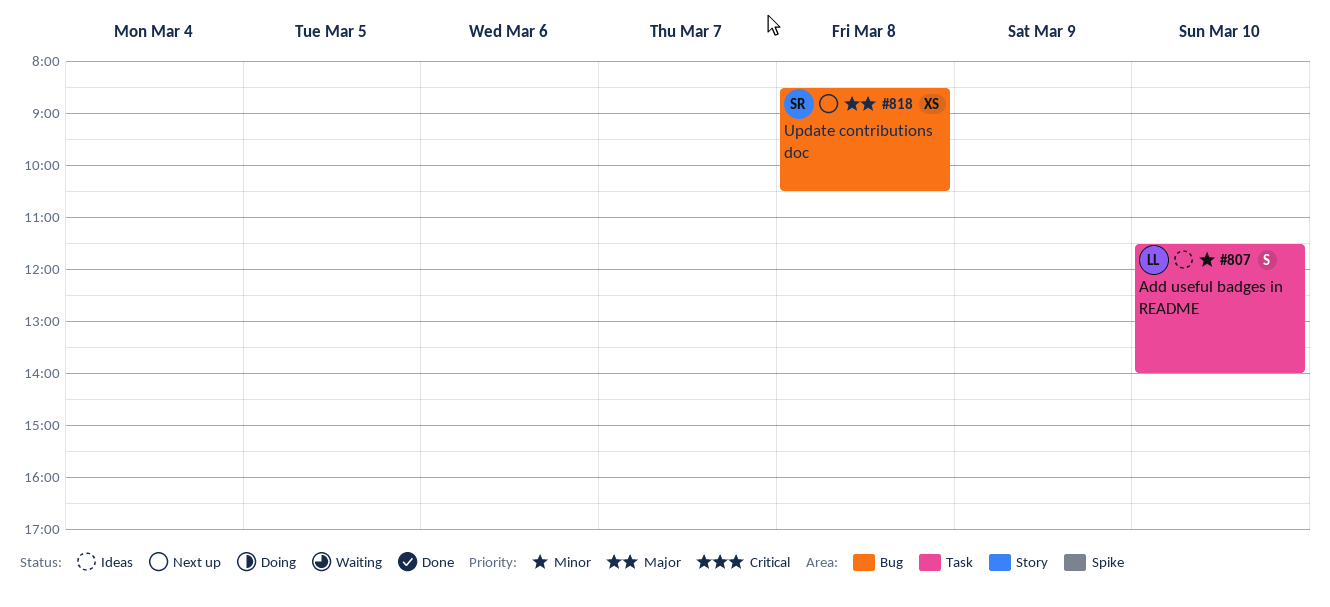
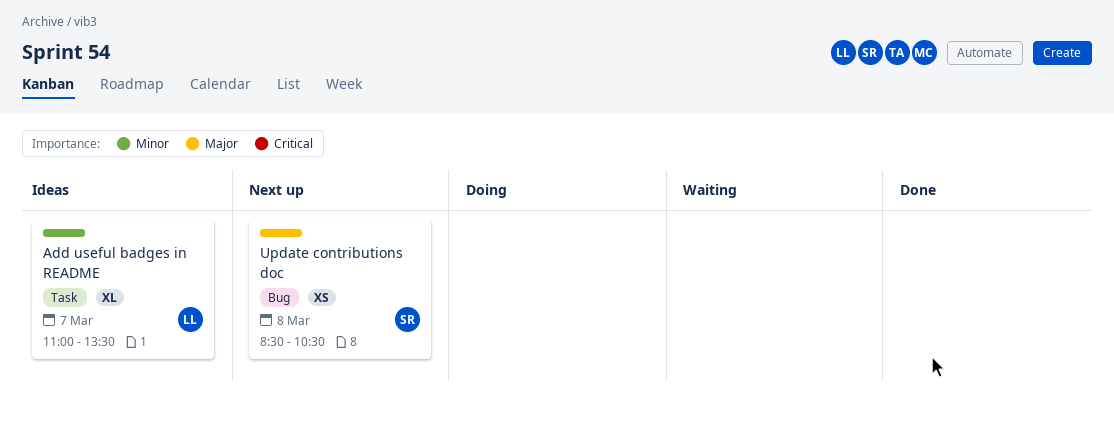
Add useful badges in README, estimate: S -> XL
Add useful badges in README, day: Mar 10 -> Mar 7
Add useful badges in README, begins: 11:30 -> 11:00
Add useful badges in README, ends: 14:00 -> 13:30

